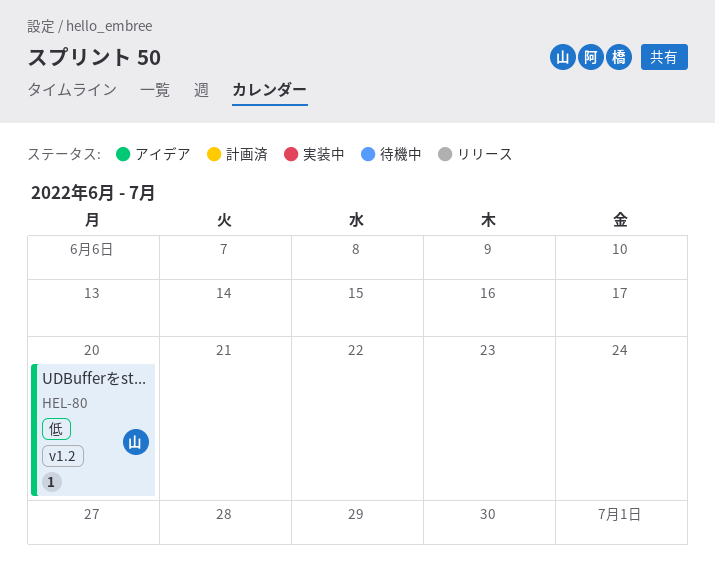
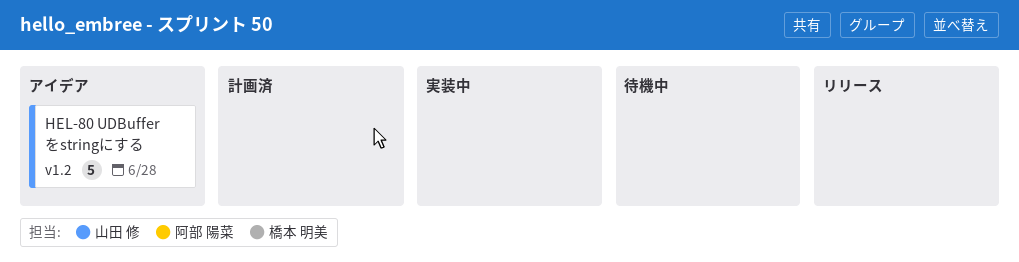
HEL-80, estimate: 1 -> 5
HEL-80, due: Jun 20 -> Jun 28

